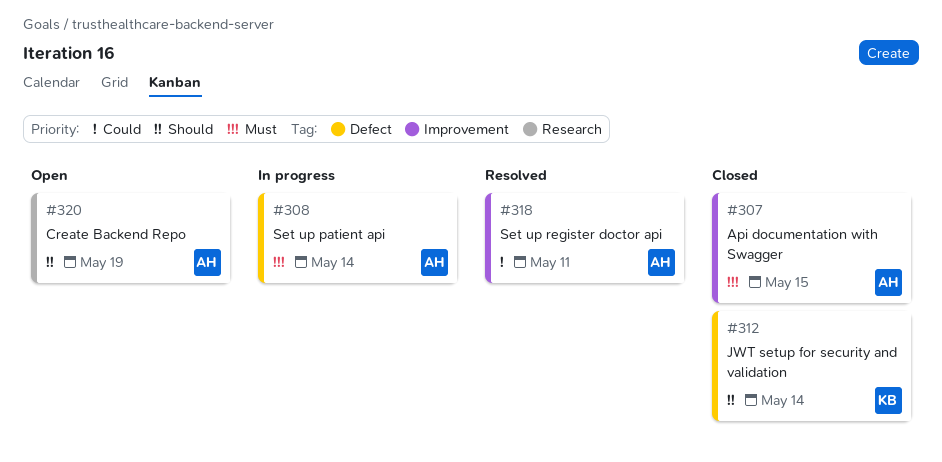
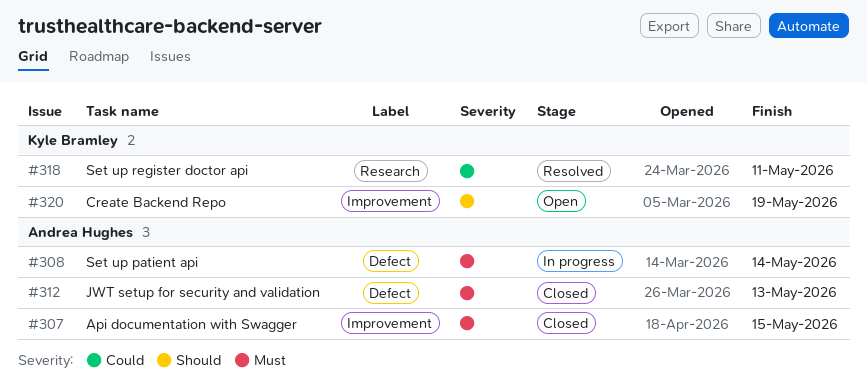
#312, owner: Kyle Bramley -> Andrea Hughes
#312, priority: Should -> Must
#312, due: May 14 -> May 13
#318, owner: Andrea Hughes -> Kyle Bramley
#318, label: Improvement -> Research
#320, owner: Andrea Hughes -> Kyle Bramley
#320, label: Research -> Improvement

